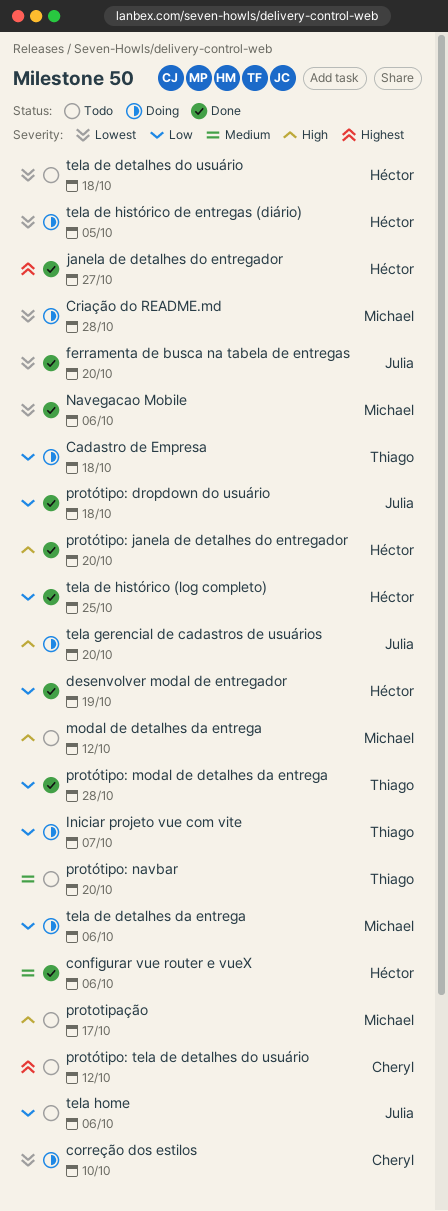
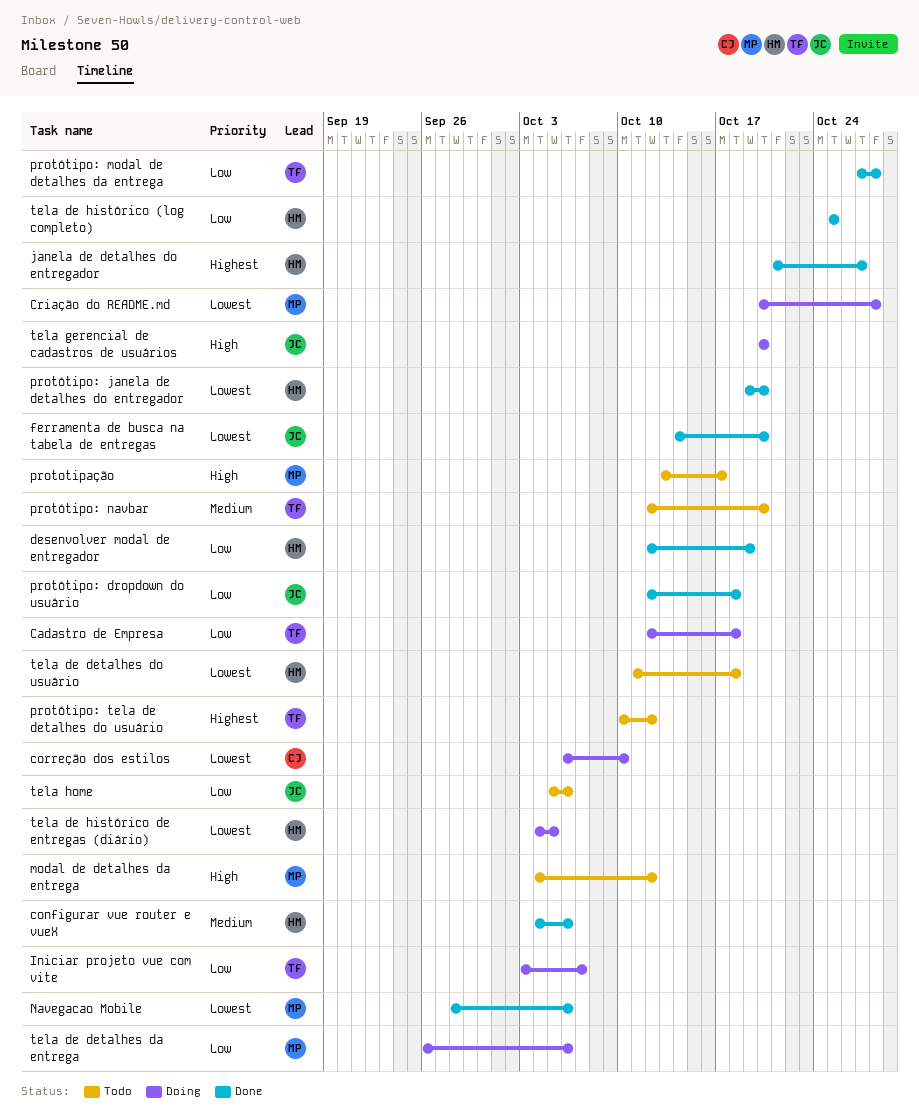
protótipo: janela de detalhes do entregador, priority: High -> Lowest
protótipo: tela de detalhes do usuário, owner: Cheryl -> Thiago

